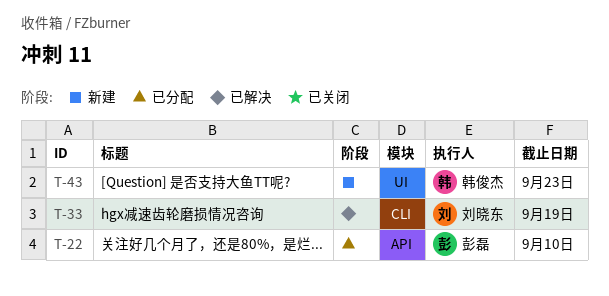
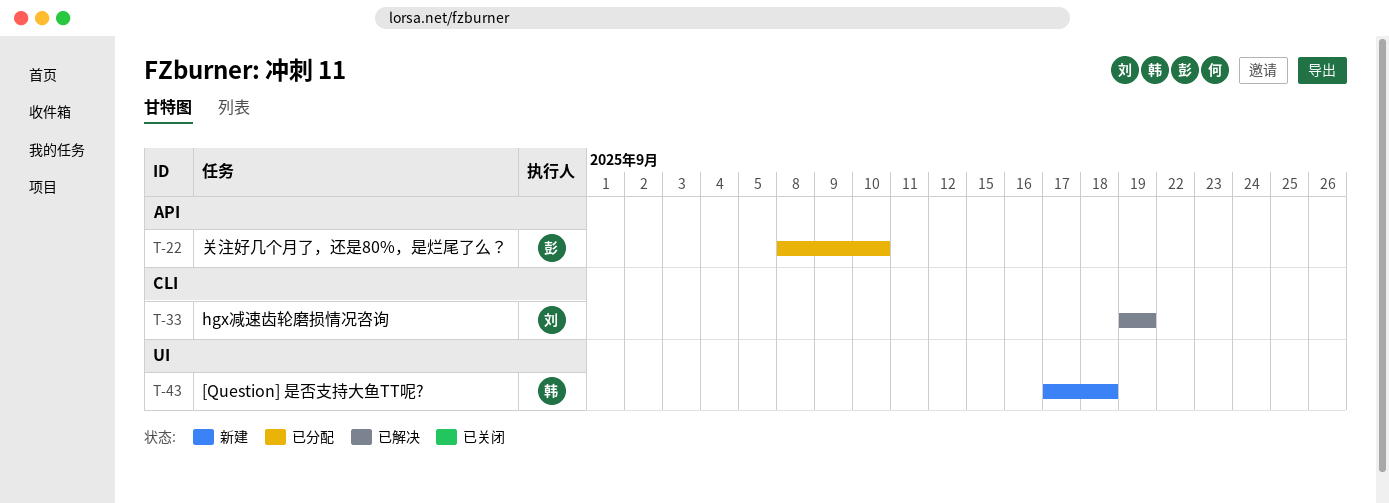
T-43, due: Sep 23 -> Sep 18

